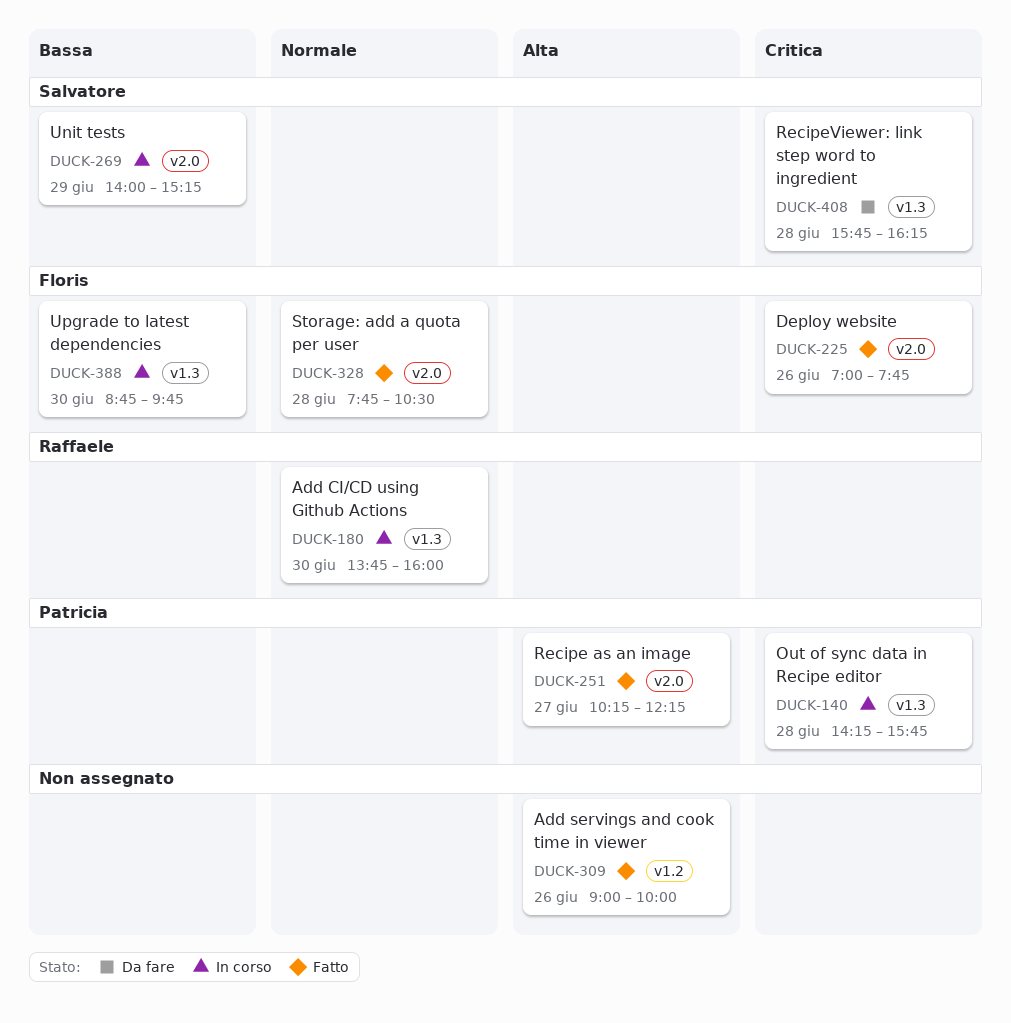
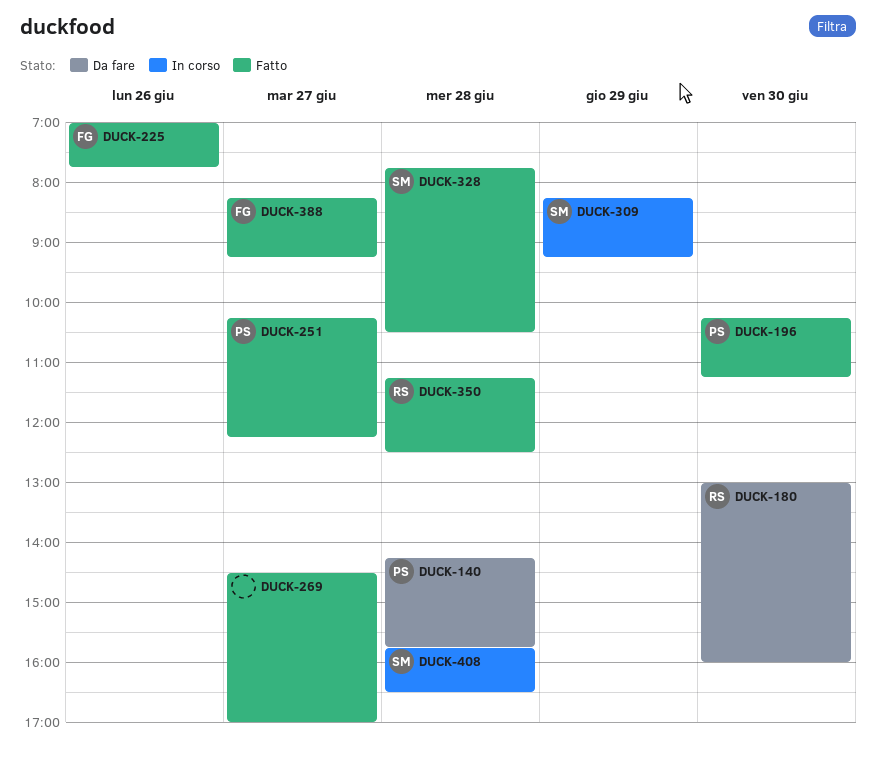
DUCK-140, status: In corso -> Da fare
DUCK-180, status: In corso -> Da fare
DUCK-180, begins: 13:45 -> 13:00
DUCK-196: none -> present
DUCK-269, status: In corso -> Fatto
DUCK-269, owner: Salvatore -> none
DUCK-269, day: Jun 29 -> Jun 27
DUCK-269, begins: 14:00 -> 14:30
DUCK-269, ends: 15:15 -> 17:00
DUCK-309, status: Fatto -> In corso
DUCK-309, owner: none -> Salvatore
DUCK-309, day: Jun 26 -> Jun 29
DUCK-309, begins: 09:00 -> 08:15
DUCK-309, ends: 10:00 -> 09:15
DUCK-328, owner: Floris -> Salvatore
DUCK-350: none -> present
DUCK-388, status: In corso -> Fatto
DUCK-388, day: Jun 30 -> Jun 27
DUCK-388, begins: 08:45 -> 08:15
DUCK-388, ends: 09:45 -> 09:15
DUCK-408, status: Da fare -> In corso
DUCK-408, ends: 16:15 -> 16:30

